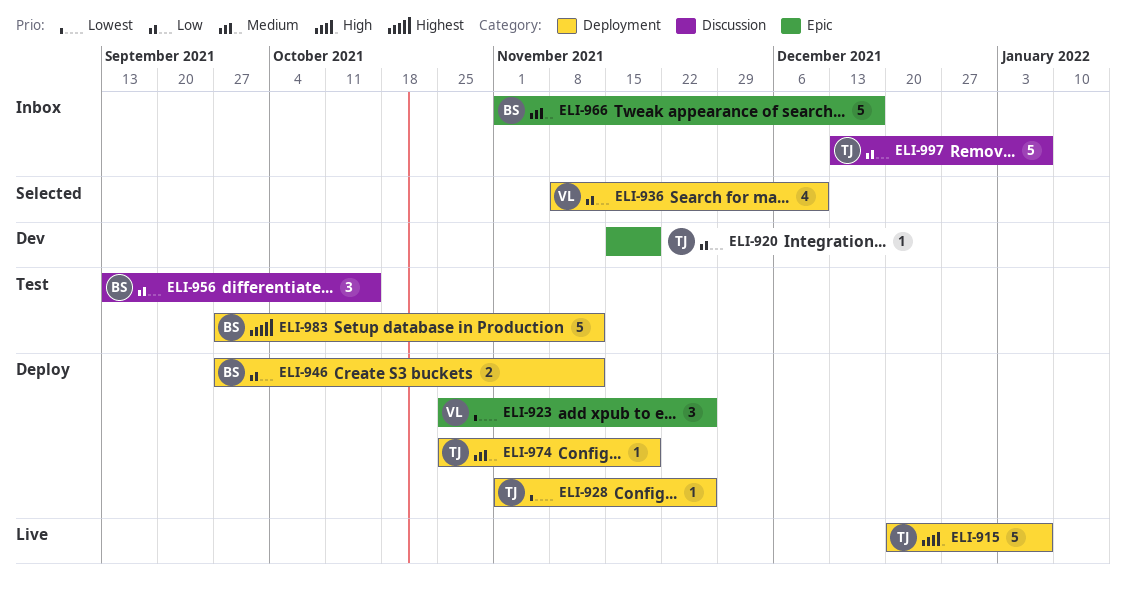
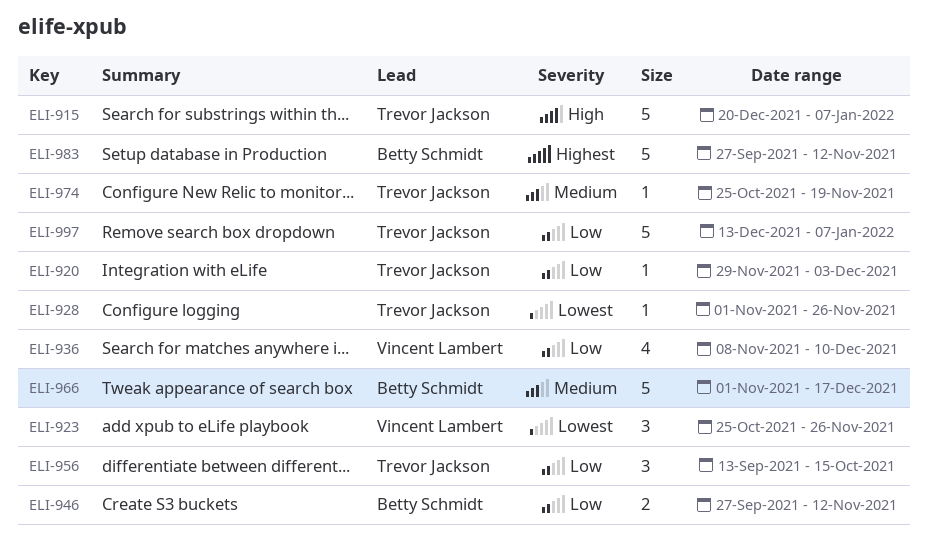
ELI-920, start: Nov 15 -> Nov 29
ELI-920, due: Nov 19 -> Dec 3
ELI-956, owner: Betty Schmidt -> Trevor Jackson

